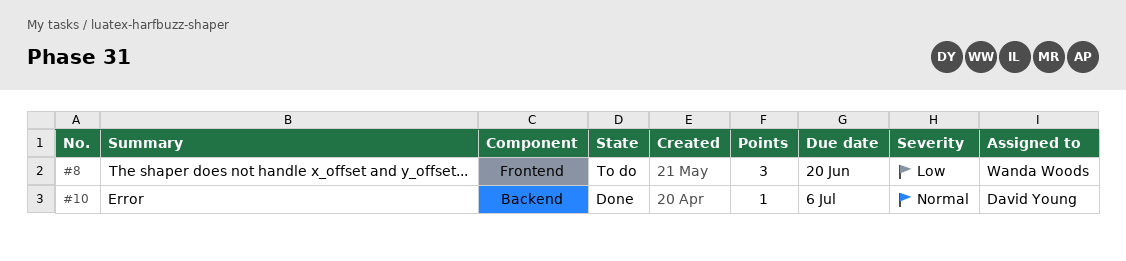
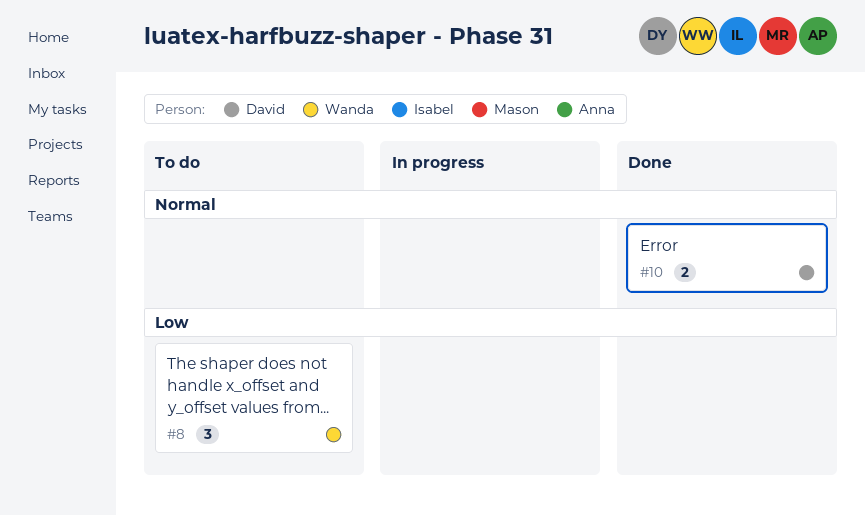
#10, estimate: 1 -> 2

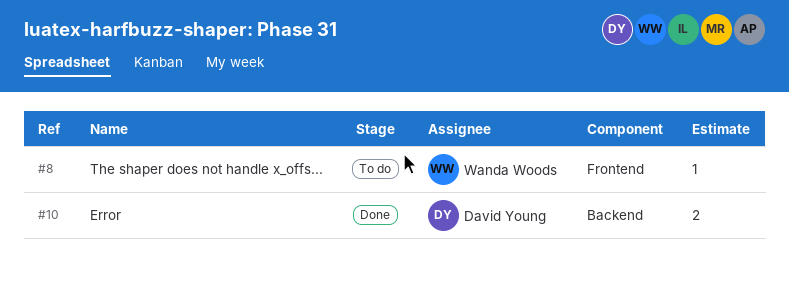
#8, estimate: 3 -> 1

